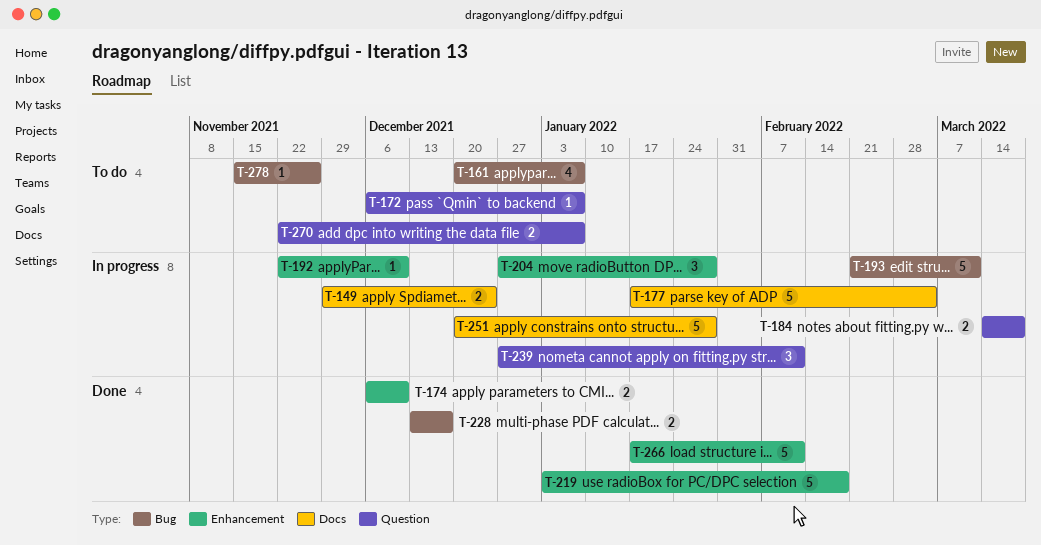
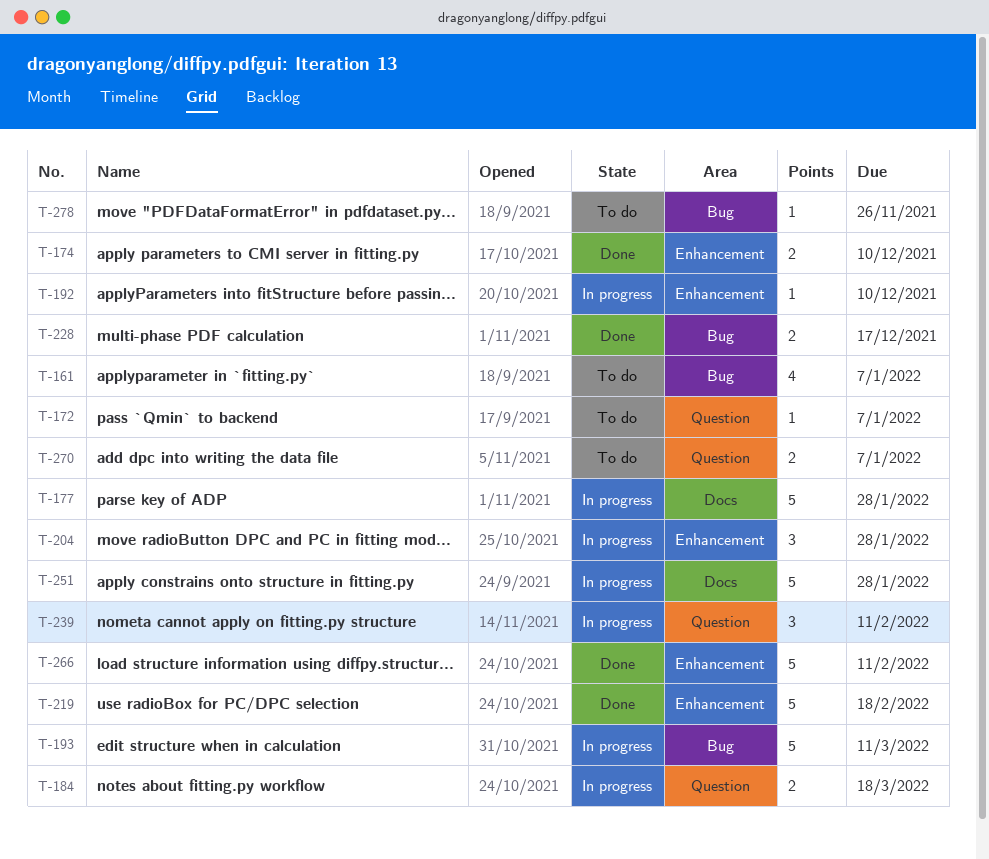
T-149: present -> none
T-177, due: Mar 4 -> Jan 28

